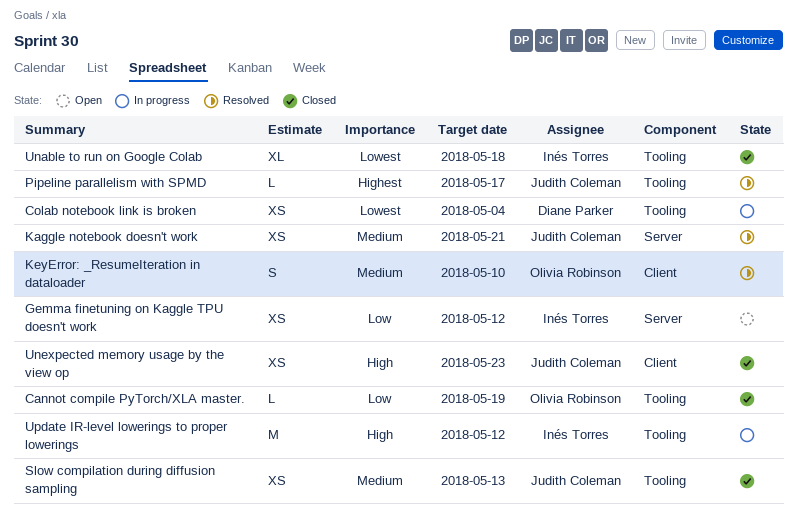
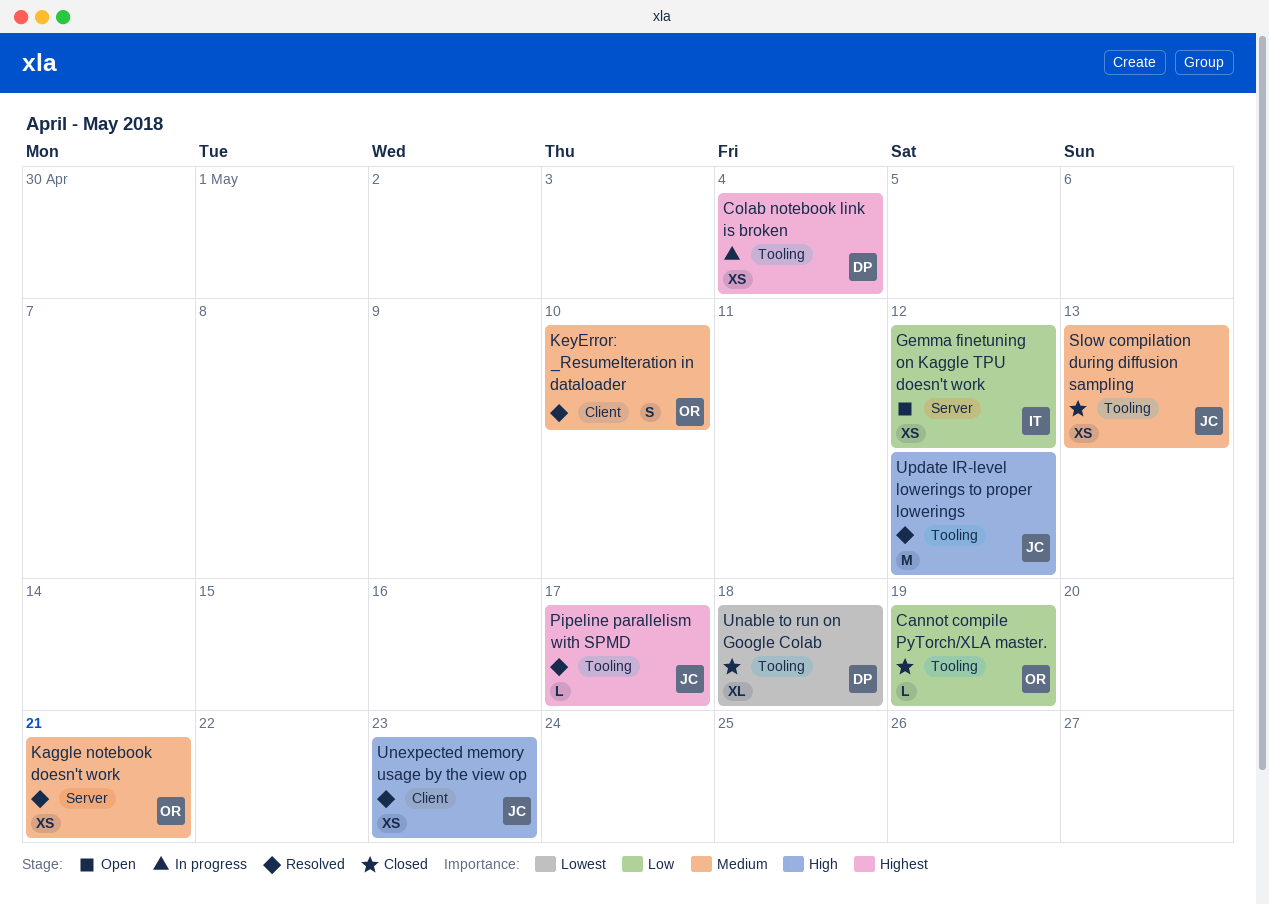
Colab notebook link is broken, priority: Lowest -> Highest
Kaggle notebook doesn't work, owner: Judith Coleman -> Olivia Robinson
Unable to run on Google Colab, owner: Inés Torres -> Diane Parker
Unexpected memory usage by the view op, status: Closed -> Resolved
Update IR-level lowerings to proper lowerings, status: In progress -> Resolved
Update IR-level lowerings to proper lowerings, owner: Inés Torres -> Judith Coleman

